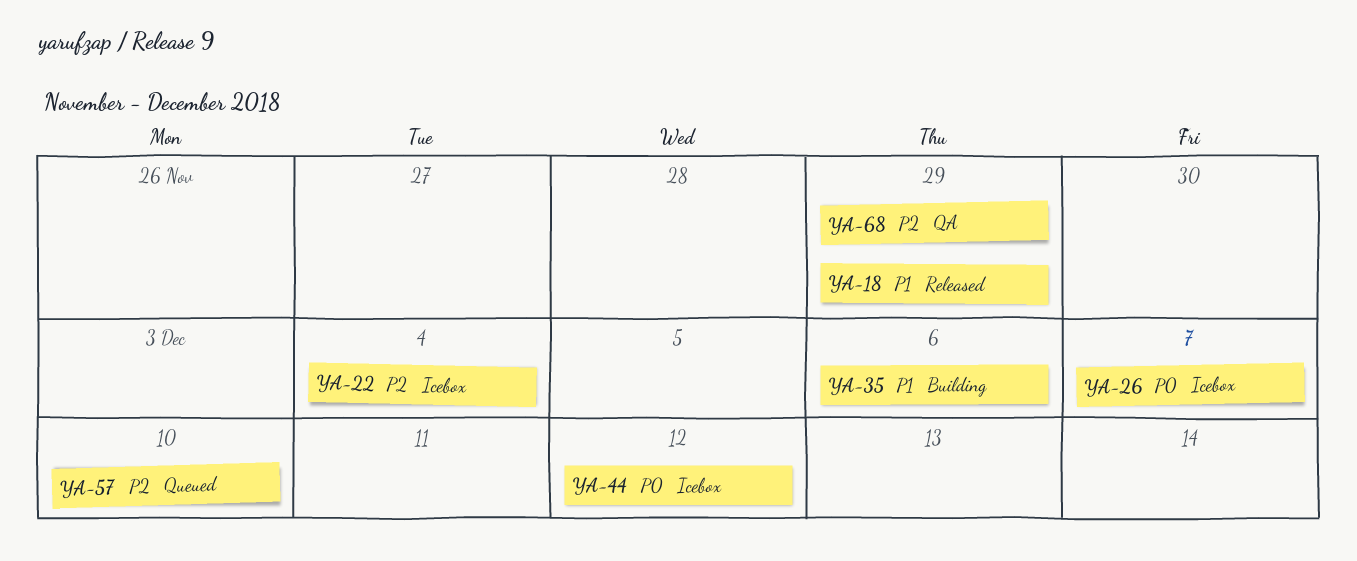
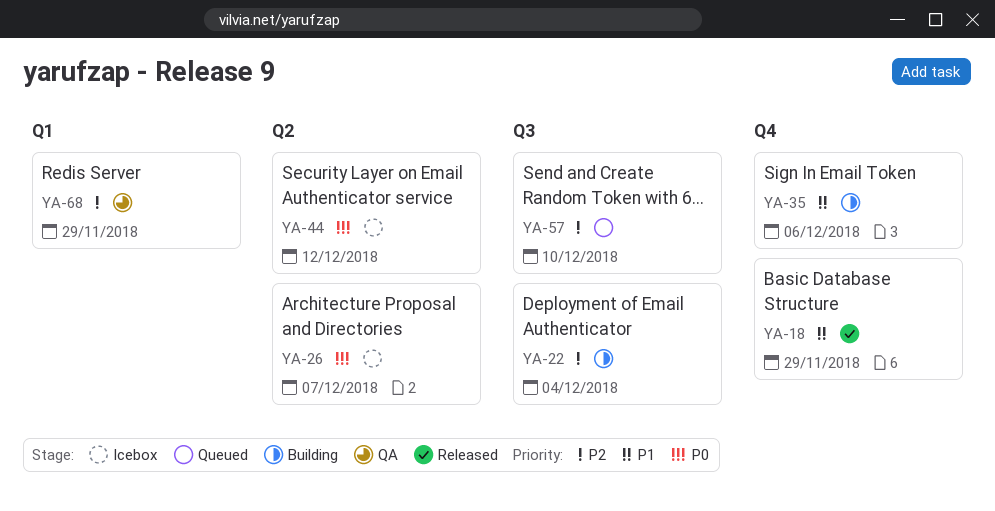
YA-22, status: Icebox -> Building

